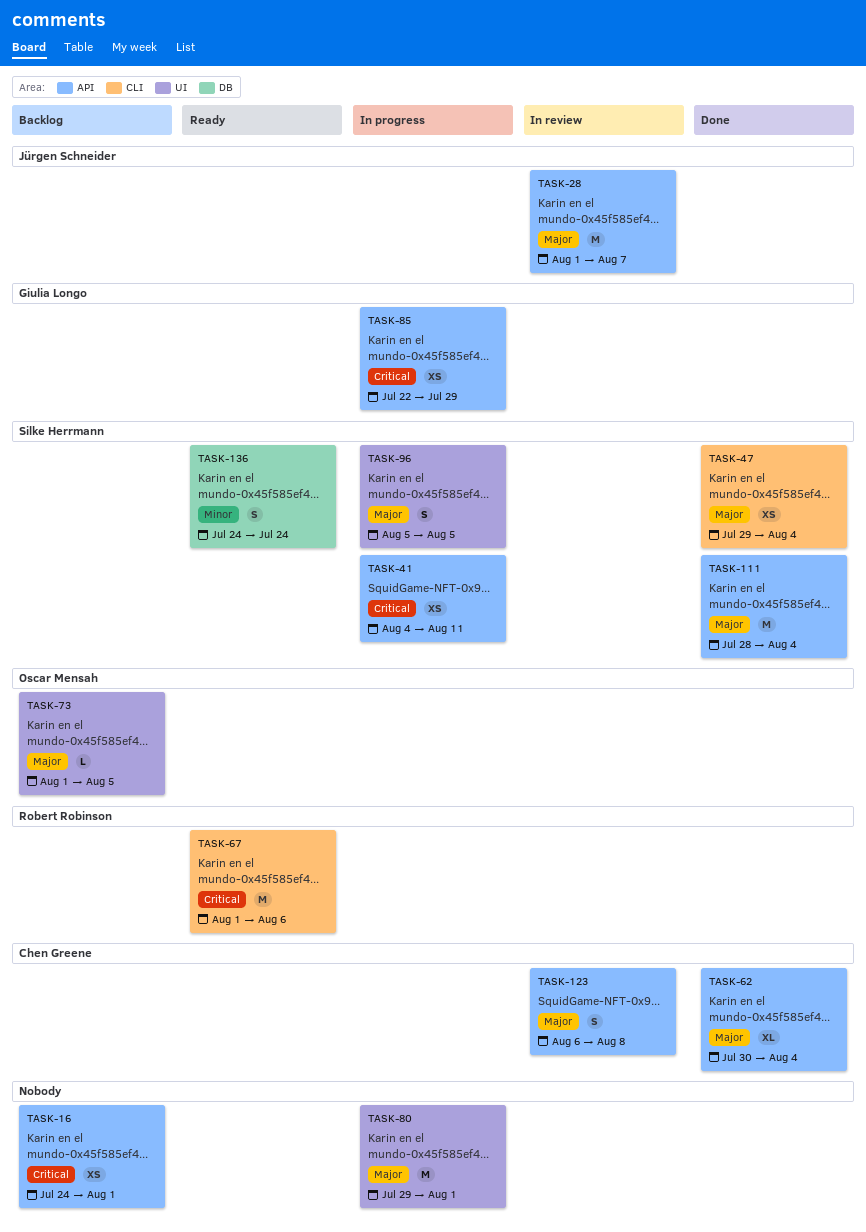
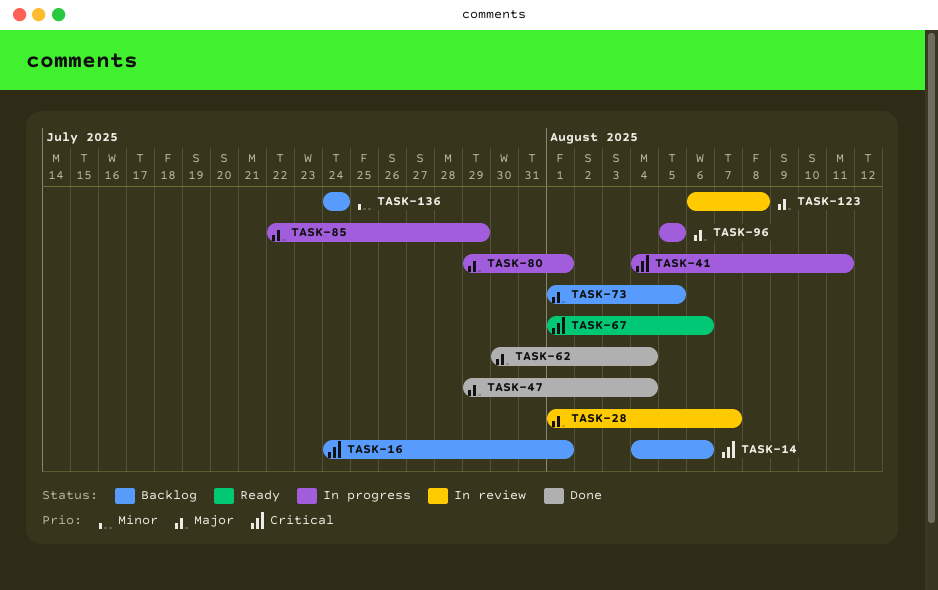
TASK-14: none -> present
TASK-85, priority: Critical -> Major
TASK-111: present -> none
TASK-136, status: Ready -> Backlog

